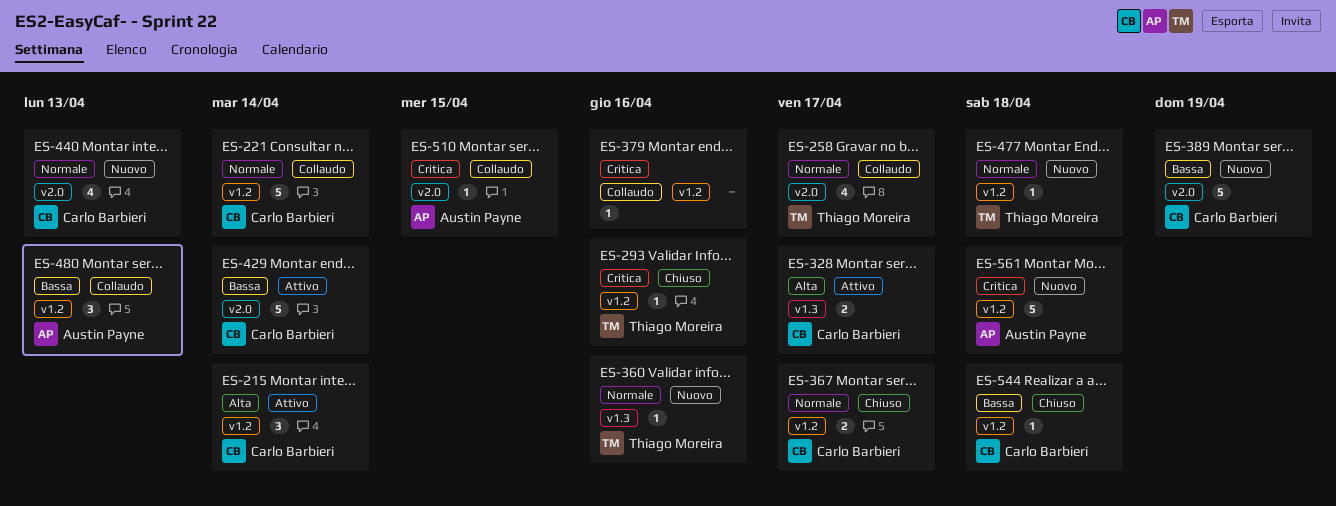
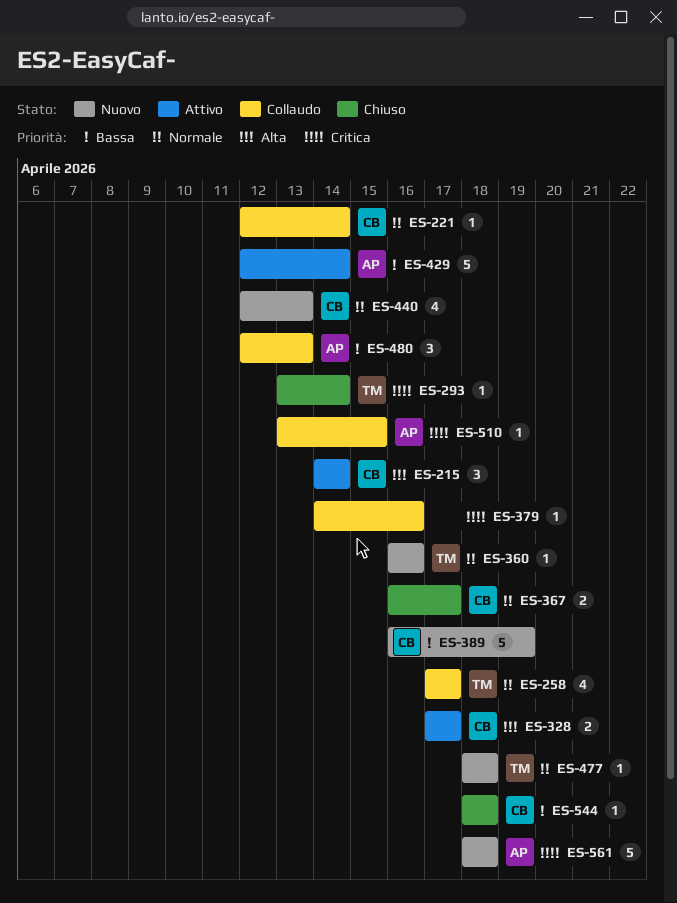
ES-221, estimate: 5 -> 1
ES-293, due: Apr 16 -> Apr 14
ES-429, owner: Carlo Barbieri -> Austin Payne

